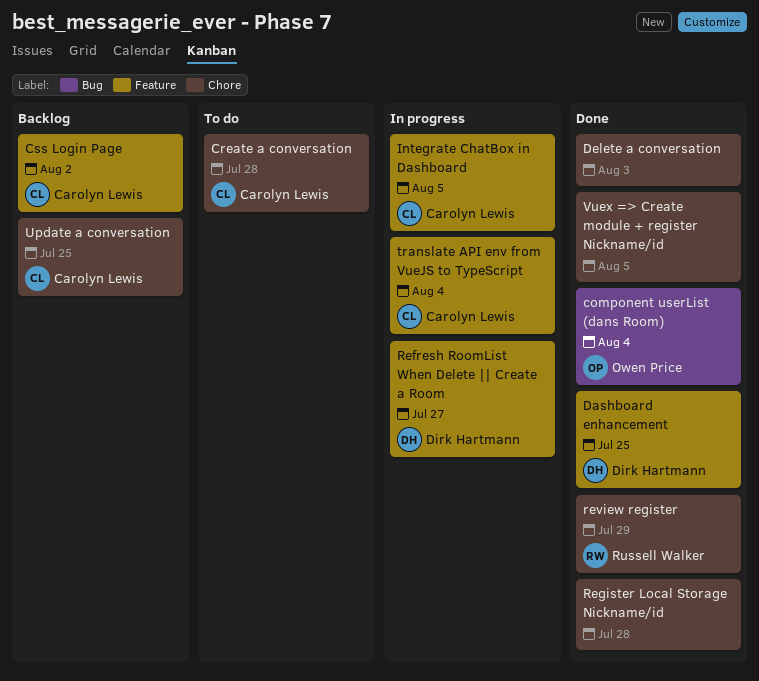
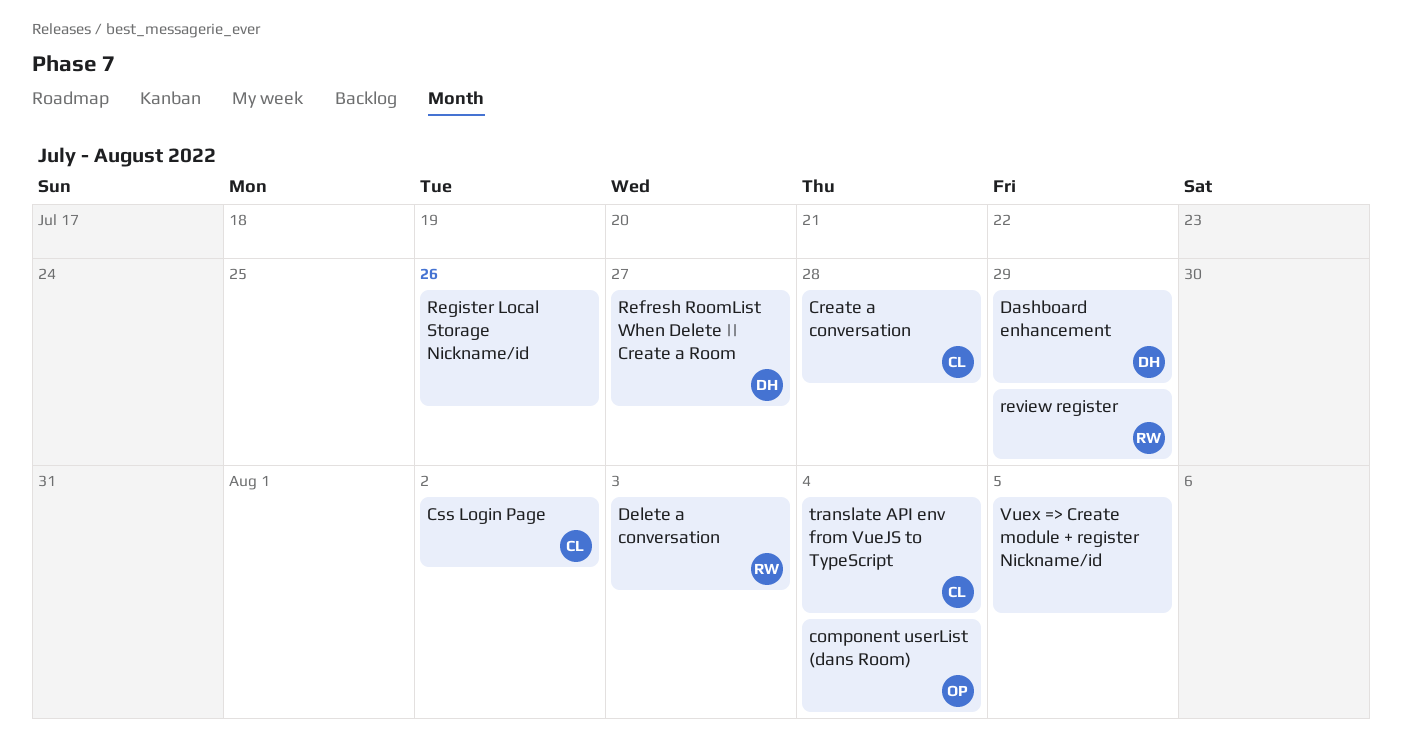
Dashboard enhancement, due: Jul 25 -> Jul 29
Delete a conversation, owner: none -> Russell Walker
Integrate ChatBox in Dashboard: present -> none
Register Local Storage Nickname/id, due: Jul 28 -> Jul 26
Update a conversation: present -> none

